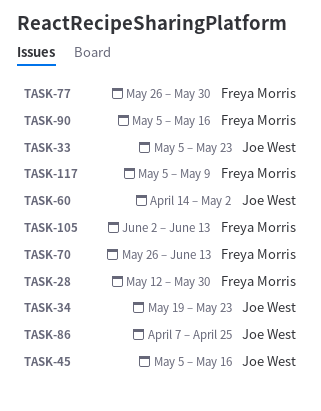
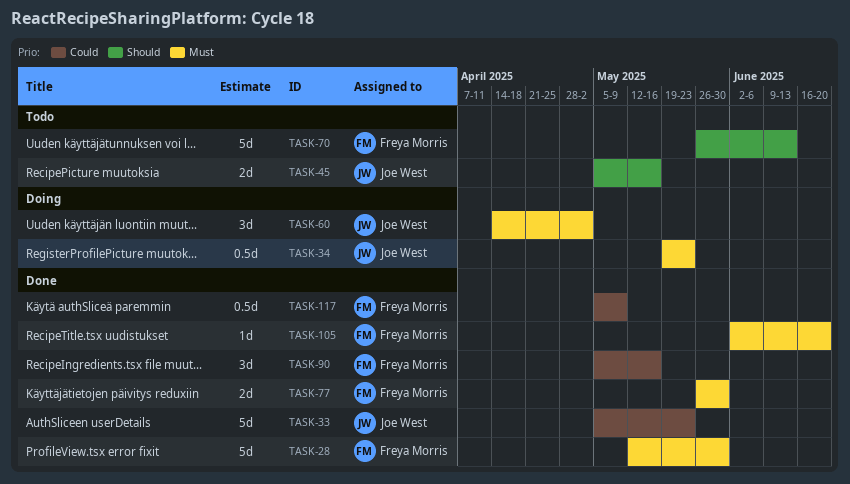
TASK-86: present -> none
TASK-105, due: Jun 13 -> Jun 20

